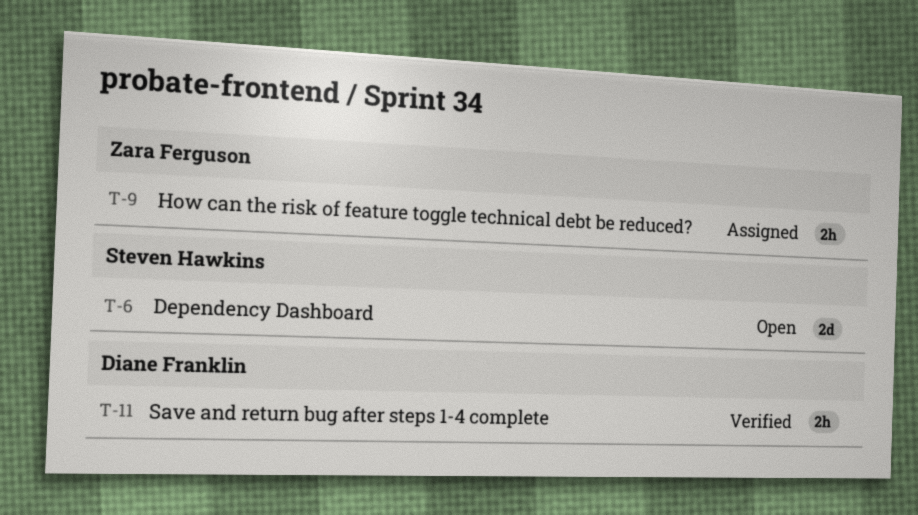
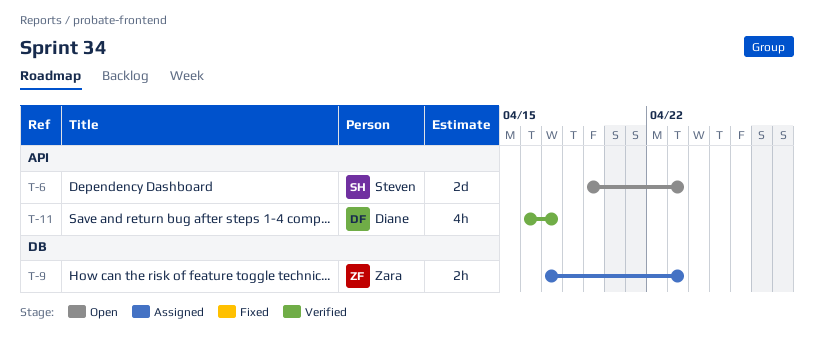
T-11, estimate: 2h -> 4h

